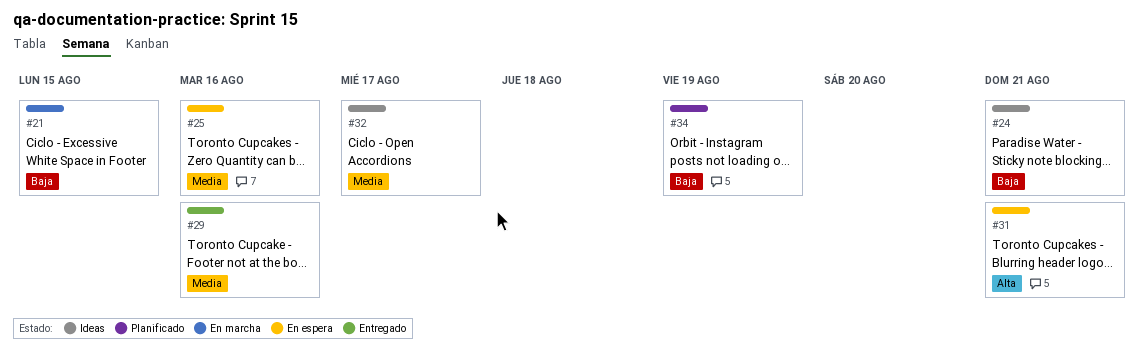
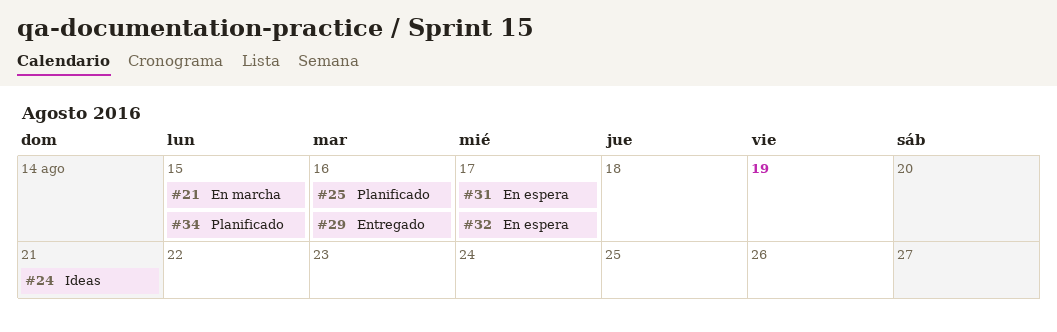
#25, status: En espera -> Planificado
#31, due: Aug 21 -> Aug 17
#32, status: Ideas -> En espera
#34, due: Aug 19 -> Aug 15

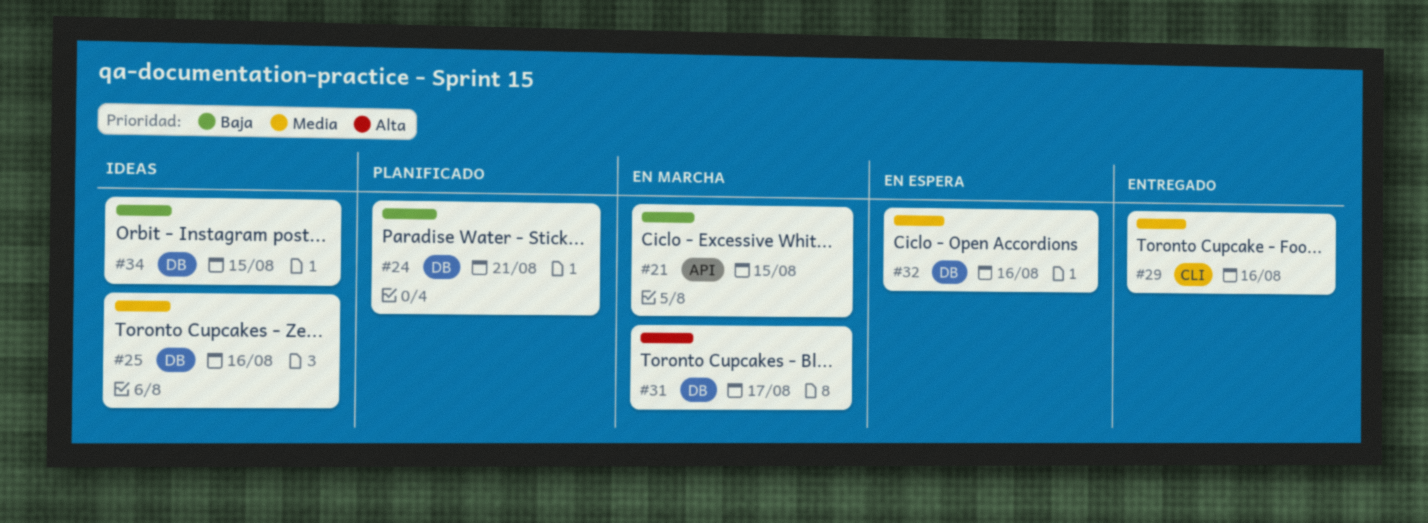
#24, status: Ideas -> Planificado
#25, status: Planificado -> Ideas
#31, status: En espera -> En marcha
#32, due: Aug 17 -> Aug 16
#34, status: Planificado -> Ideas

